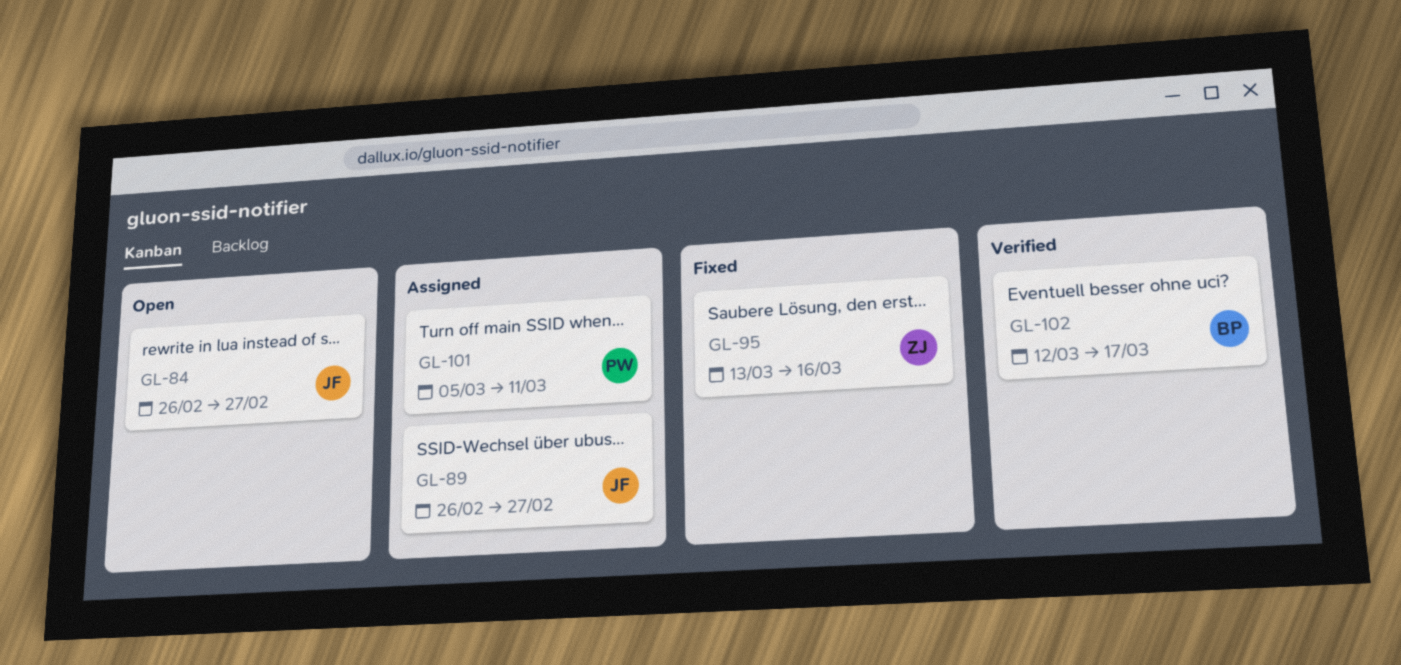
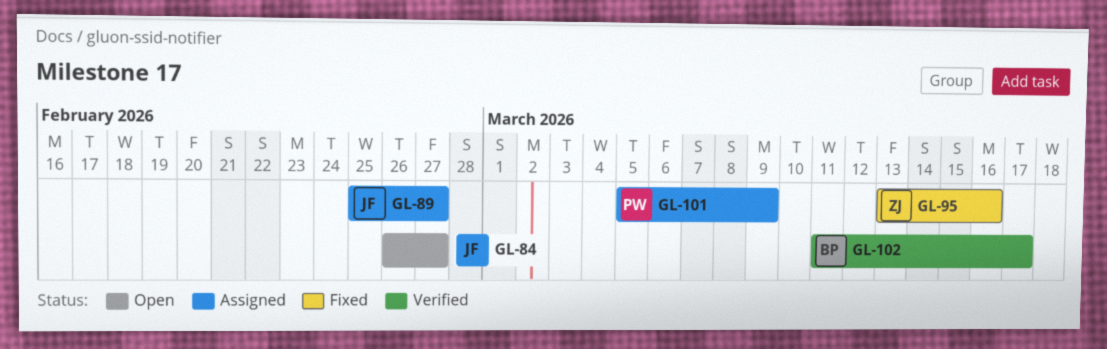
GL-89, start: Feb 26 -> Feb 25
GL-101, due: Mar 11 -> Mar 9
GL-102, start: Mar 12 -> Mar 11

